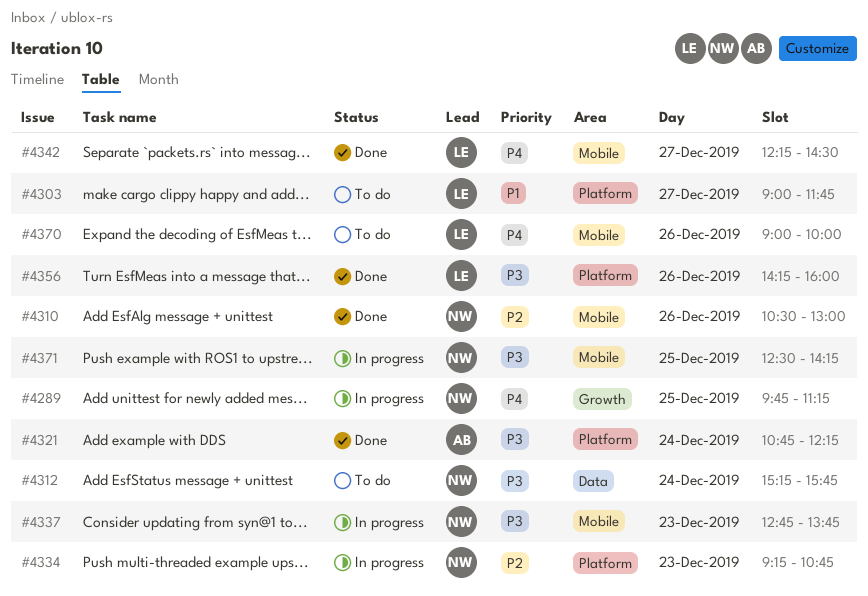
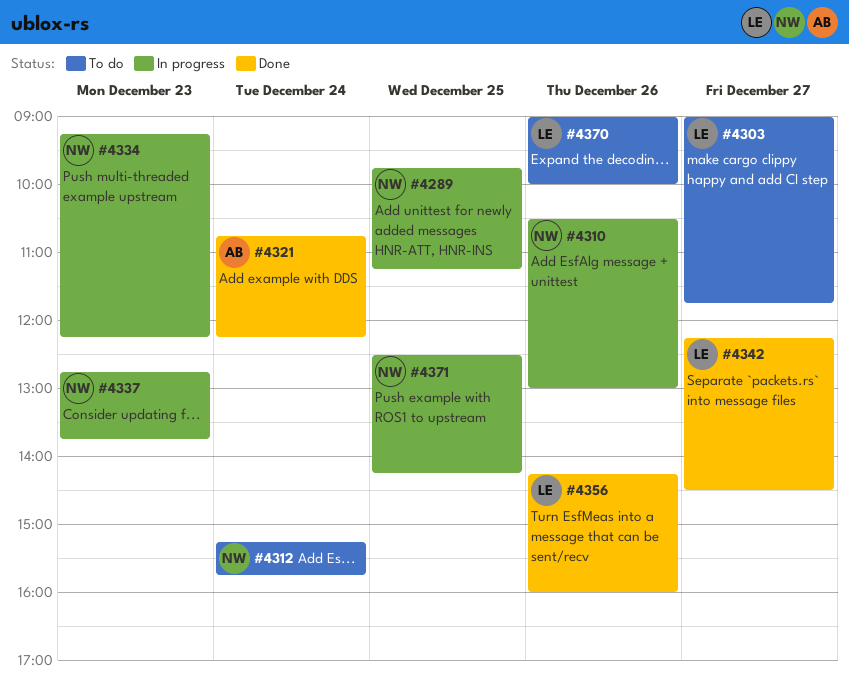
#4310, status: Done -> In progress
#4334, ends: 10:45 -> 12:15

